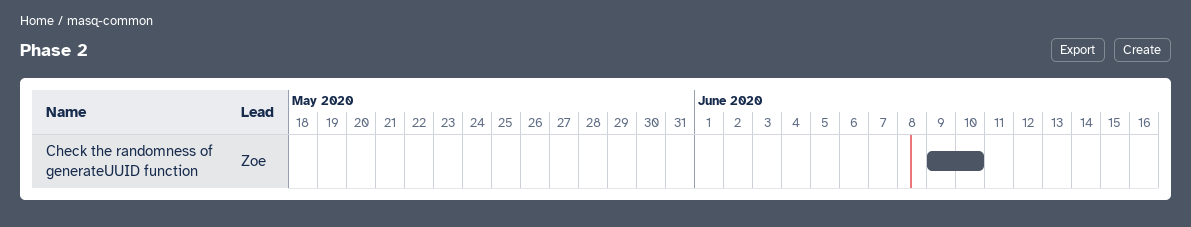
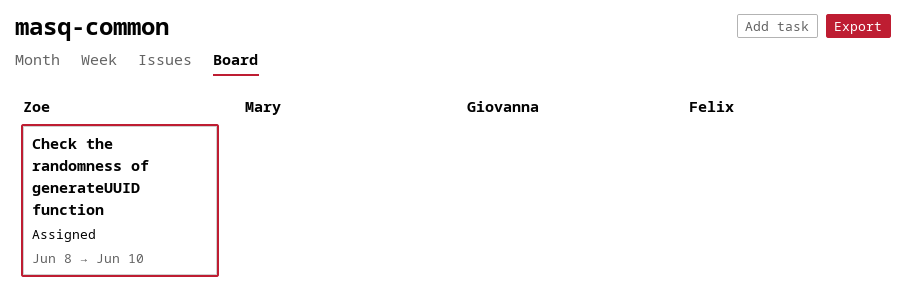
Check the randomness of generateUUID function, start: Jun 9 -> Jun 8

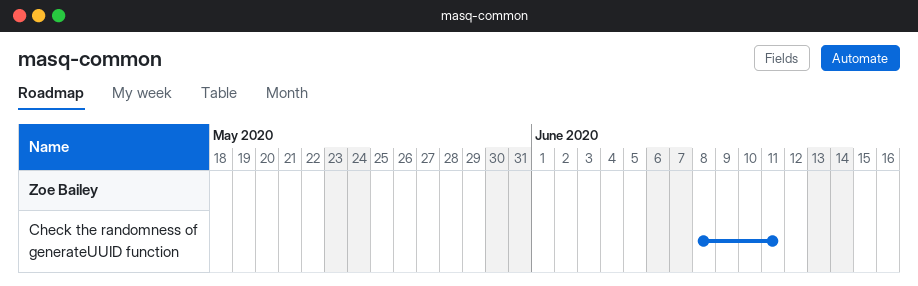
Check the randomness of generateUUID function, due: Jun 10 -> Jun 11

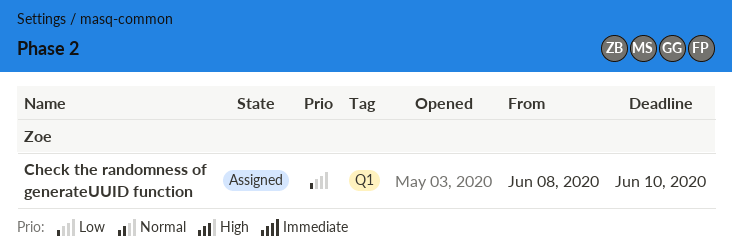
Check the randomness of generateUUID function, due: Jun 11 -> Jun 10

